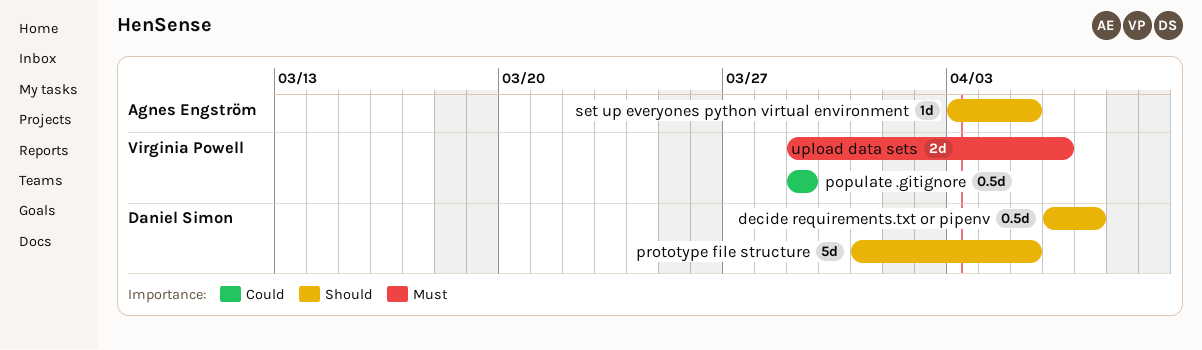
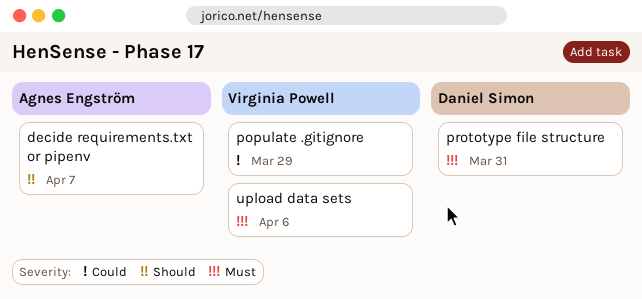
decide requirements.txt or pipenv, owner: Daniel Simon -> Agnes Engström
prototype file structure, priority: Should -> Must
prototype file structure, due: Apr 5 -> Mar 31
set up everyones python virtual environment: present -> none

